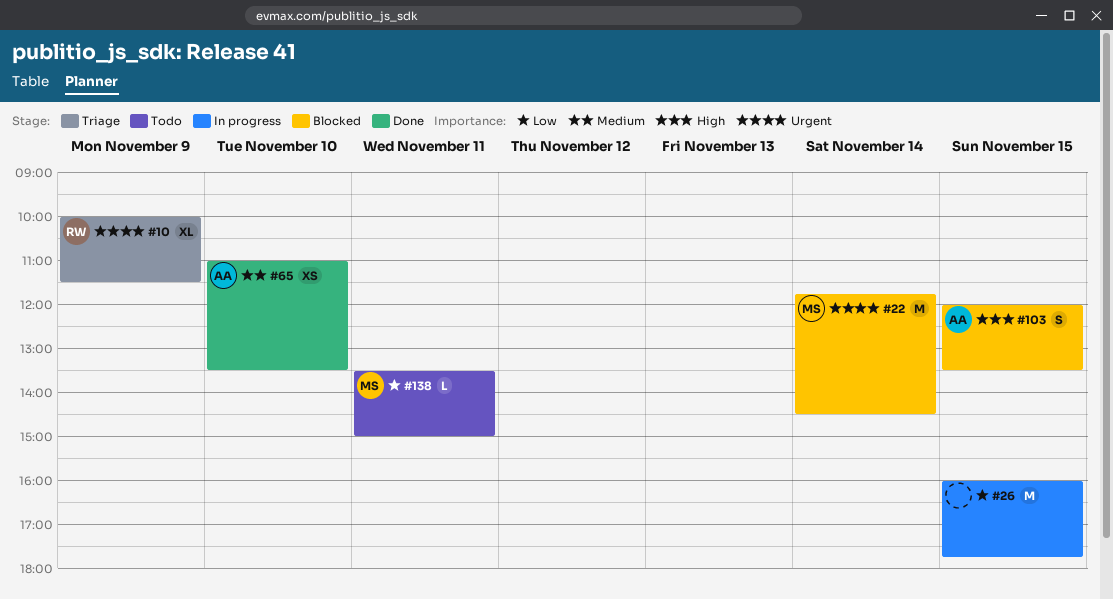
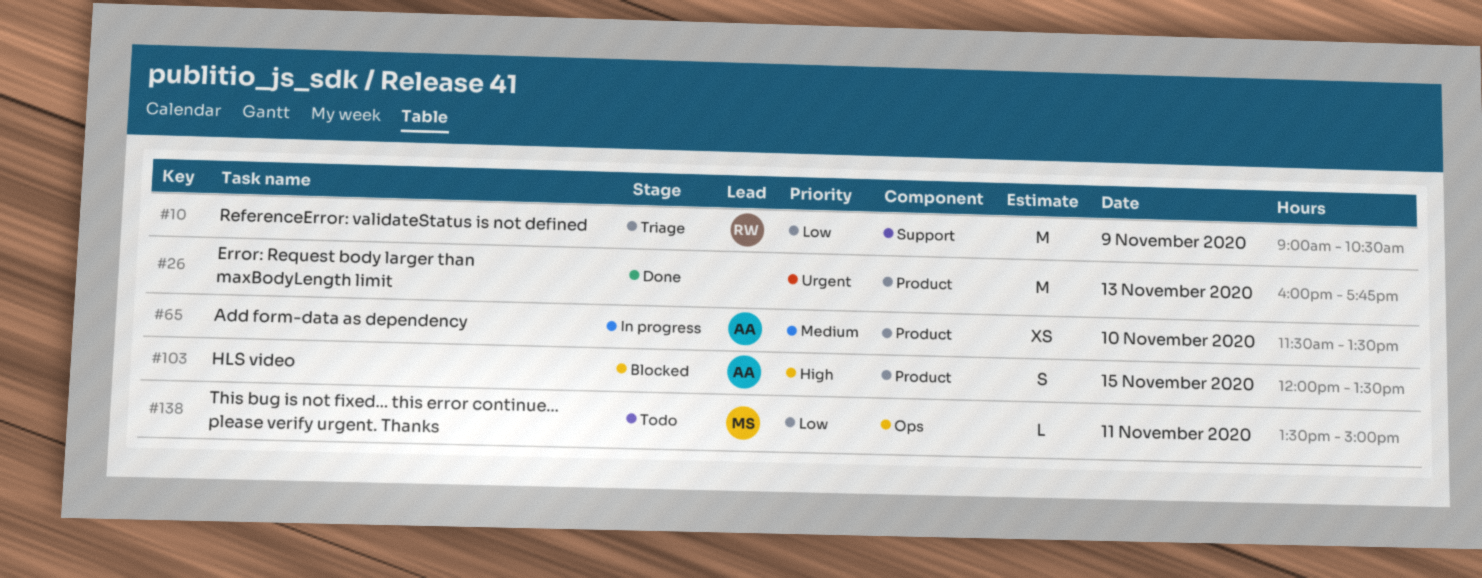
#10, priority: Urgent -> Low
#10, estimate: XL -> M
#10, begins: 10:00 -> 09:00
#10, ends: 11:30 -> 10:30
#22: present -> none
#26, status: In progress -> Done
#26, priority: Low -> Urgent
#26, day: Nov 15 -> Nov 13
#65, status: Done -> In progress
#65, begins: 11:00 -> 11:30

